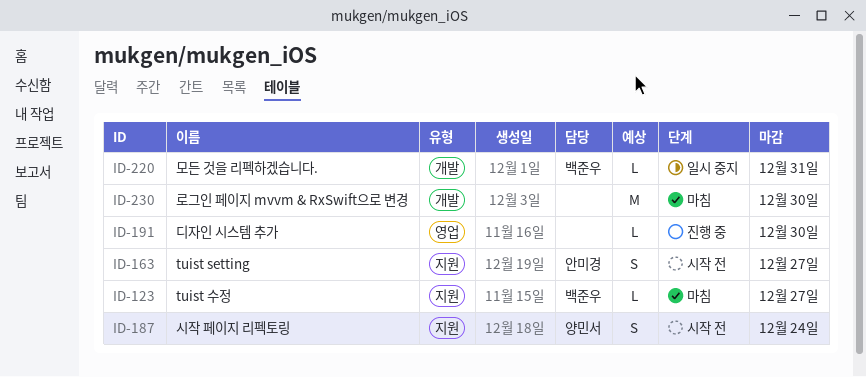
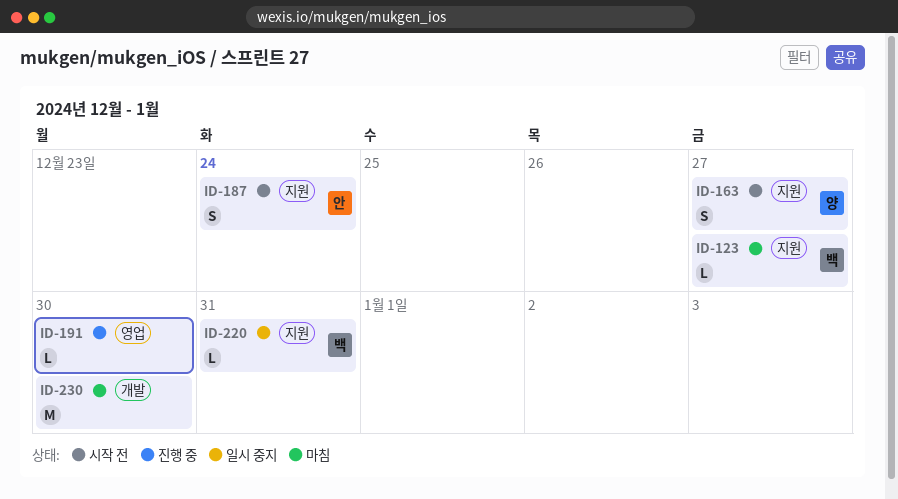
ID-163, owner: 안미경 -> 양민서
ID-187, owner: 양민서 -> 안미경
ID-220, label: 개발 -> 지원

